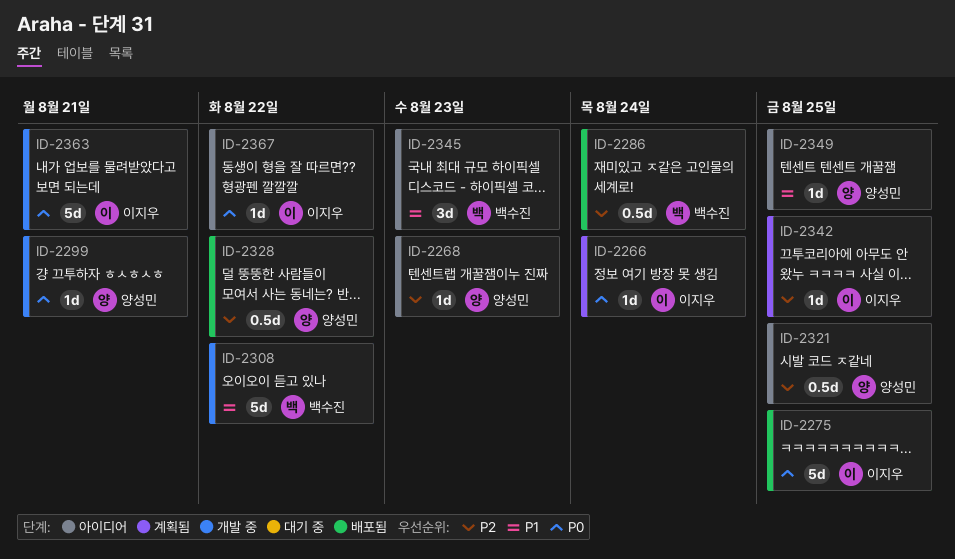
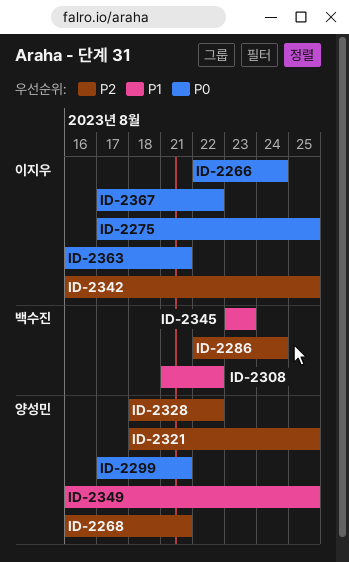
ID-2268, due: Aug 23 -> Aug 21

